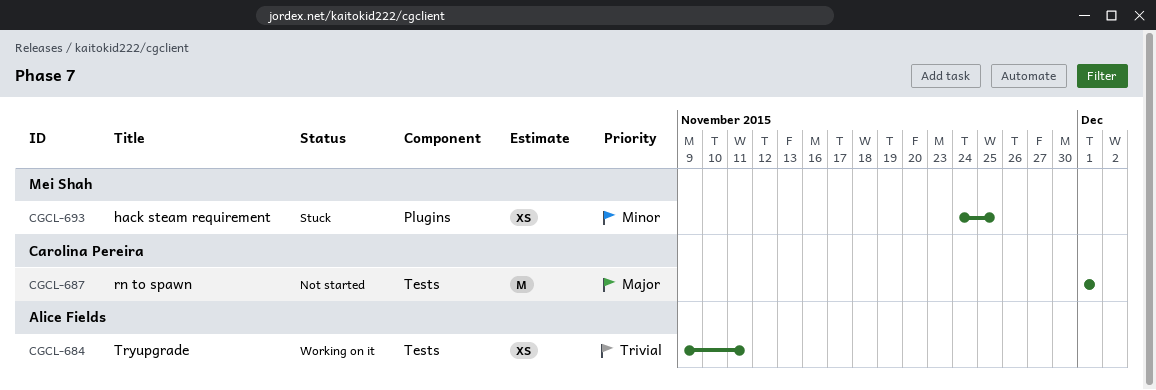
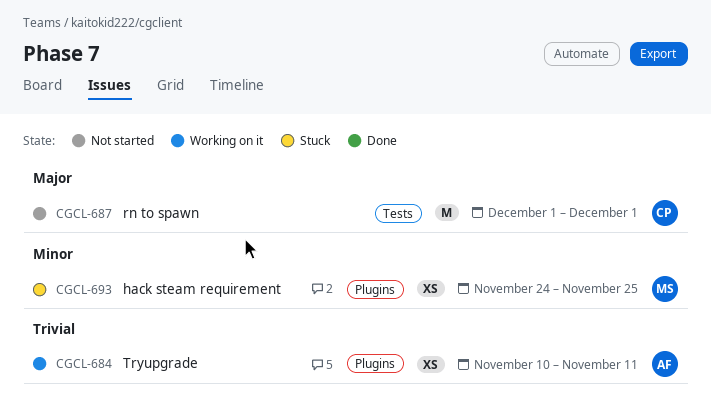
CGCL-684, label: Tests -> Plugins
CGCL-684, start: Nov 9 -> Nov 10

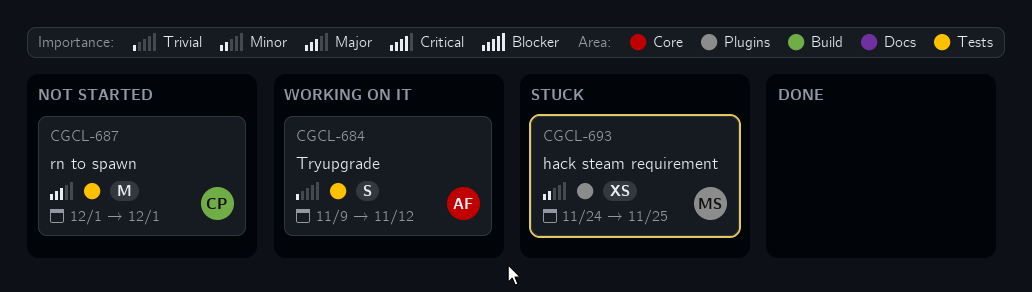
CGCL-684, label: Plugins -> Tests
CGCL-684, estimate: XS -> S
CGCL-684, start: Nov 10 -> Nov 9
CGCL-684, due: Nov 11 -> Nov 12

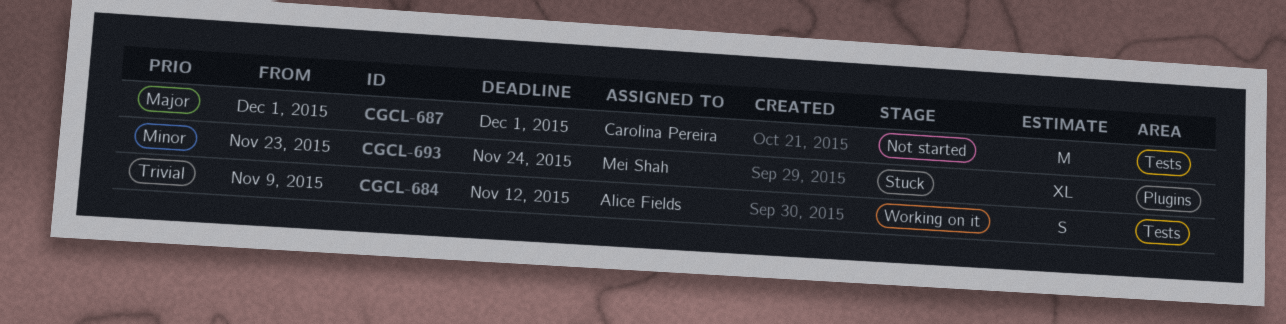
CGCL-693, estimate: XS -> XL
CGCL-693, start: Nov 24 -> Nov 23
CGCL-693, due: Nov 25 -> Nov 24

